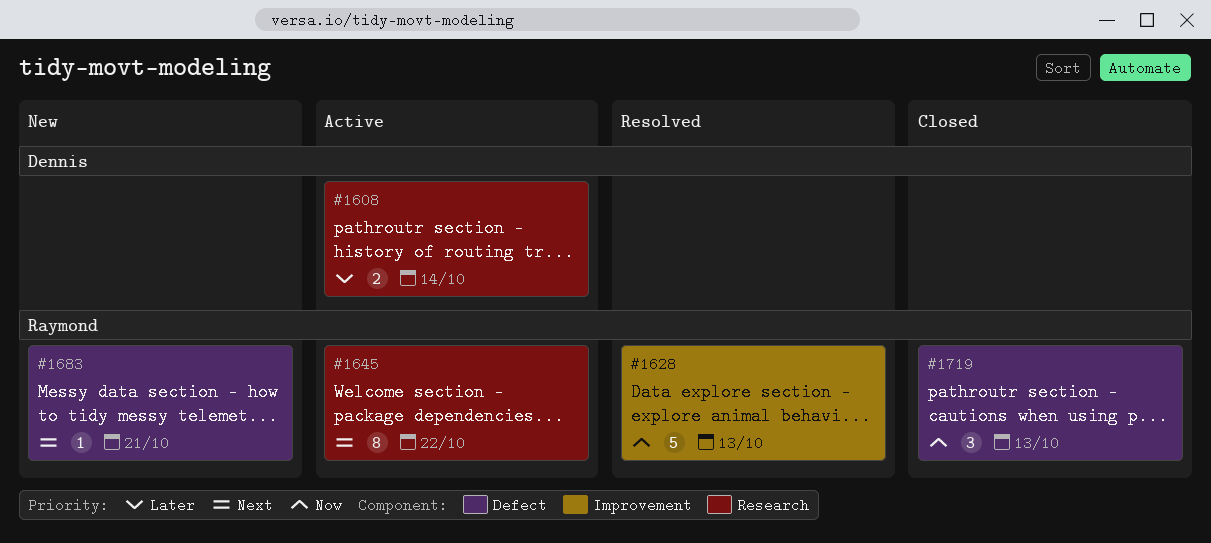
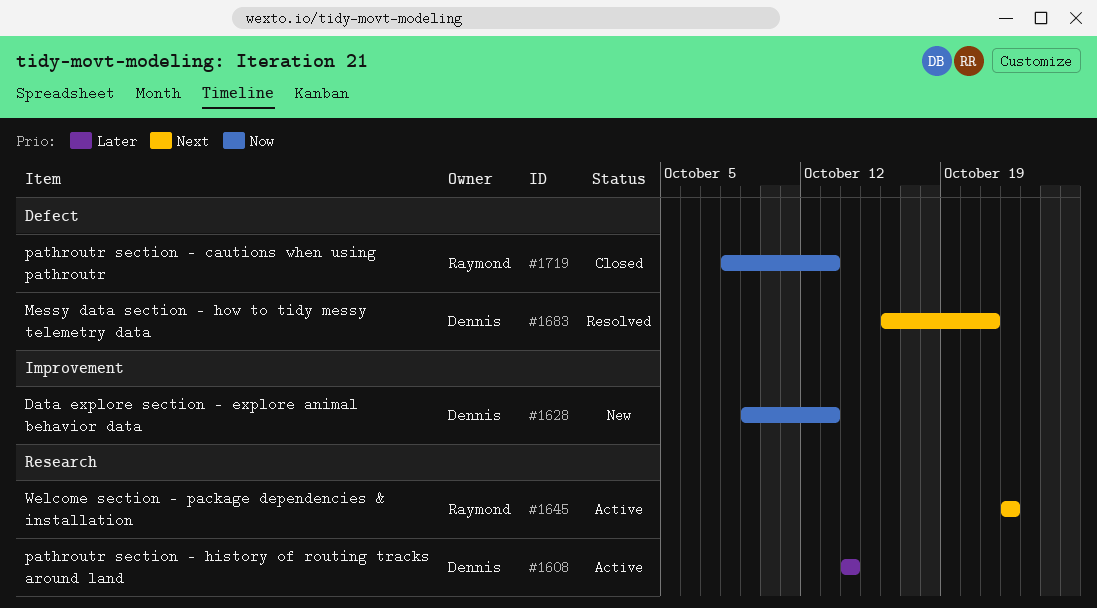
#1628, status: Resolved -> New
#1628, owner: Raymond -> Dennis
#1683, status: New -> Resolved
#1683, owner: Raymond -> Dennis

